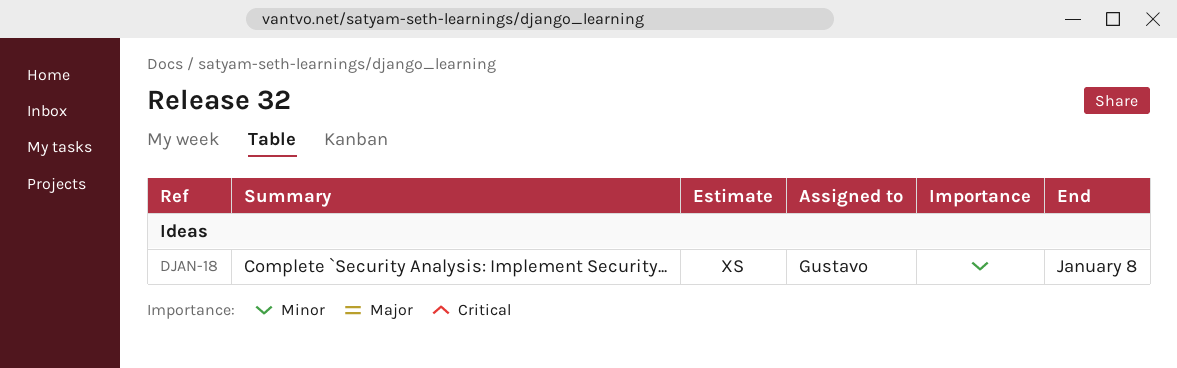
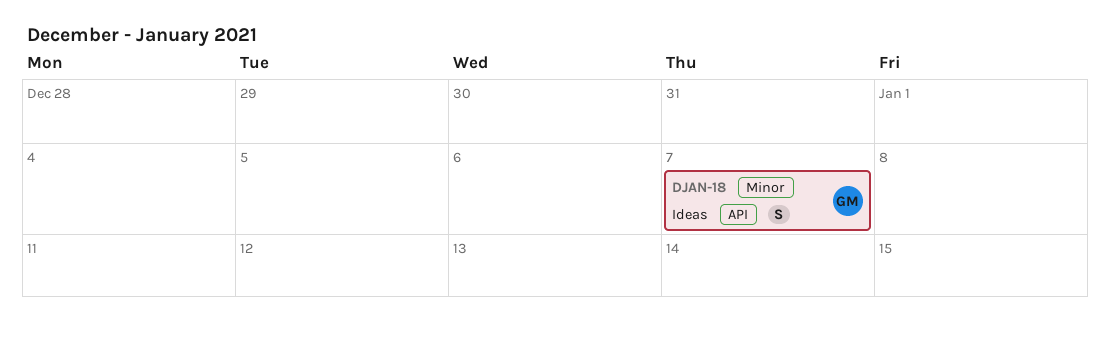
DJAN-18, estimate: XS -> S
DJAN-18, due: Jan 8 -> Jan 7

